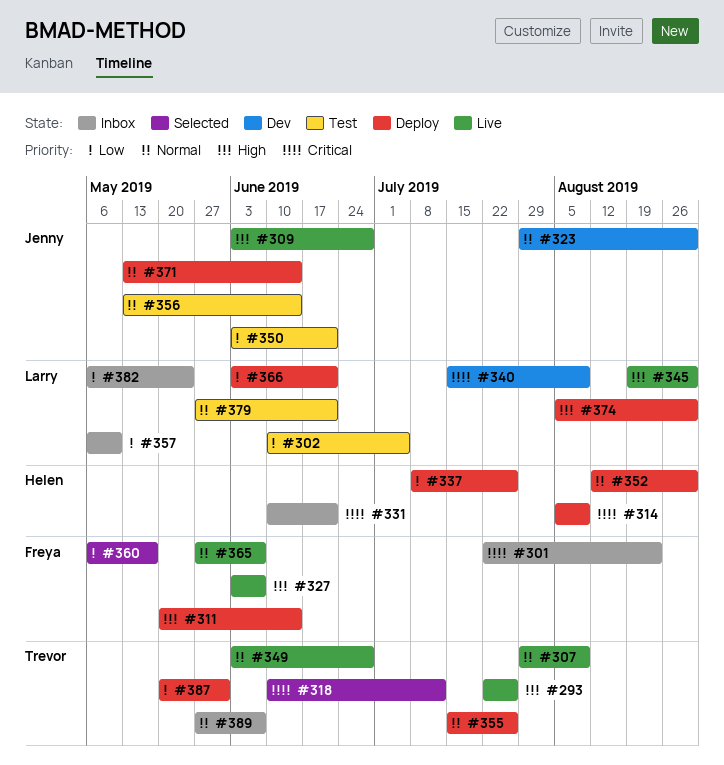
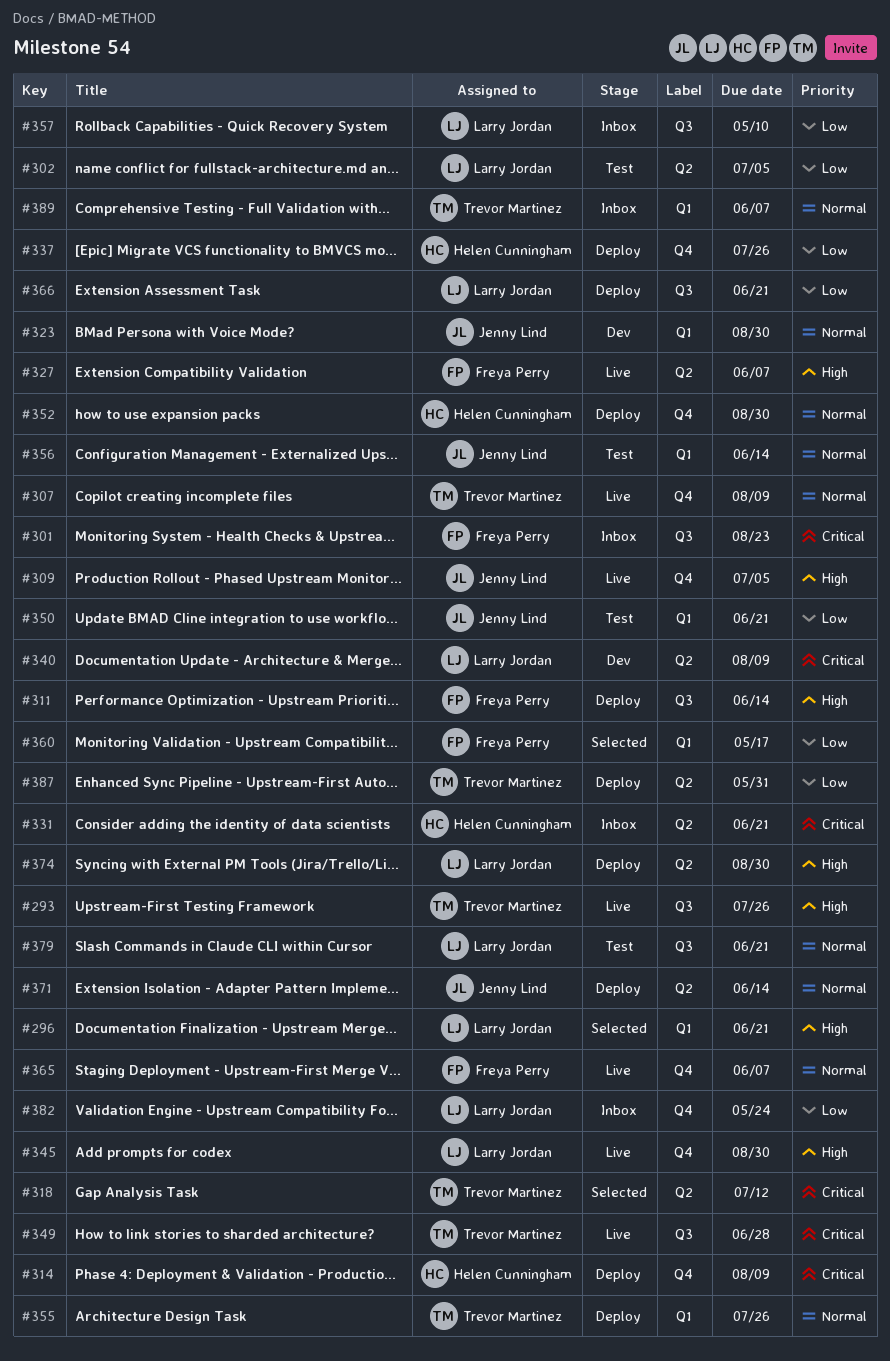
#296: none -> present
#309, due: Jun 28 -> Jul 5
#349, priority: Normal -> Critical

